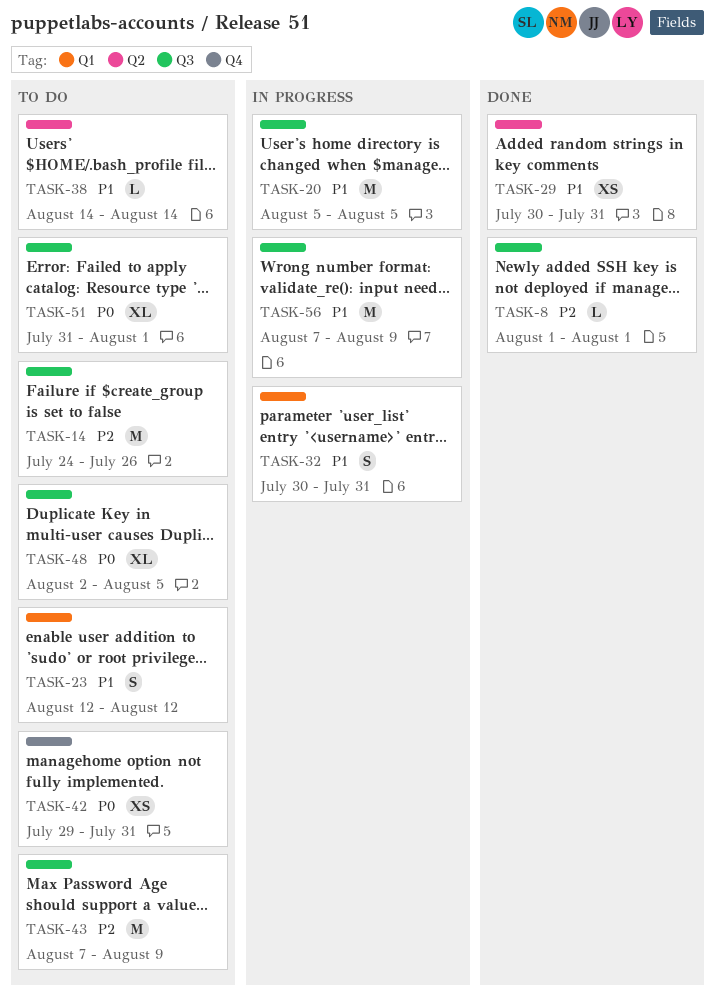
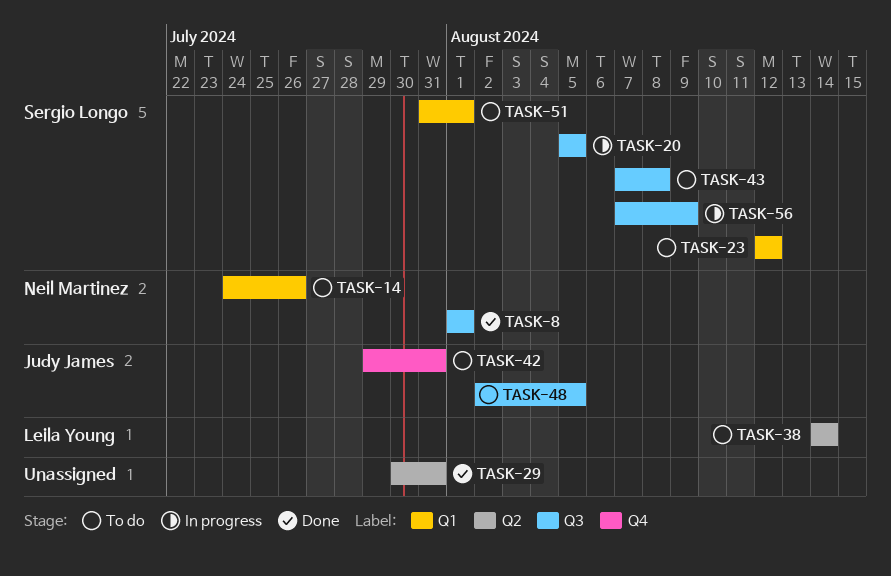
TASK-14, label: Q3 -> Q1
TASK-32: present -> none
TASK-43, due: Aug 9 -> Aug 8
TASK-51, label: Q3 -> Q1

